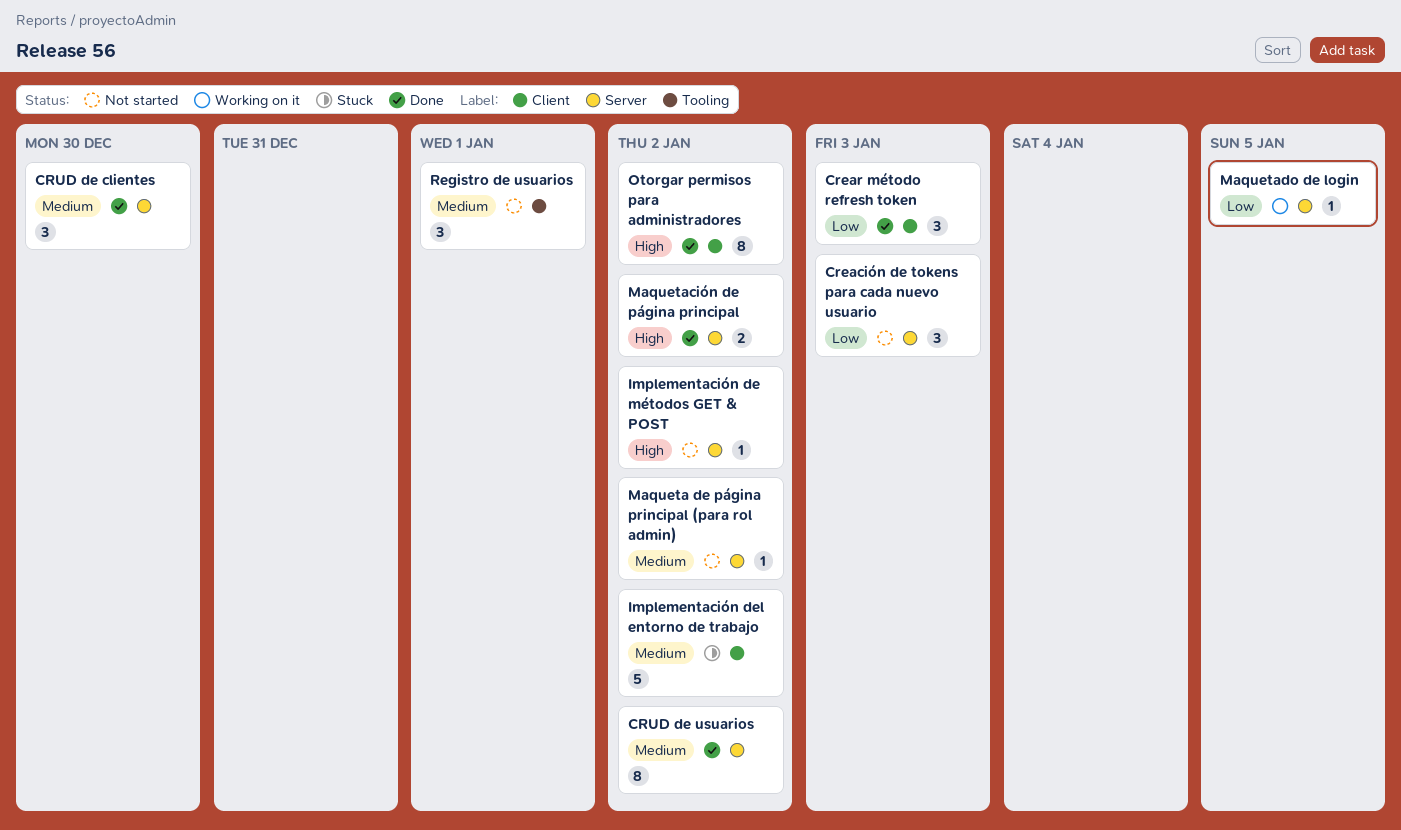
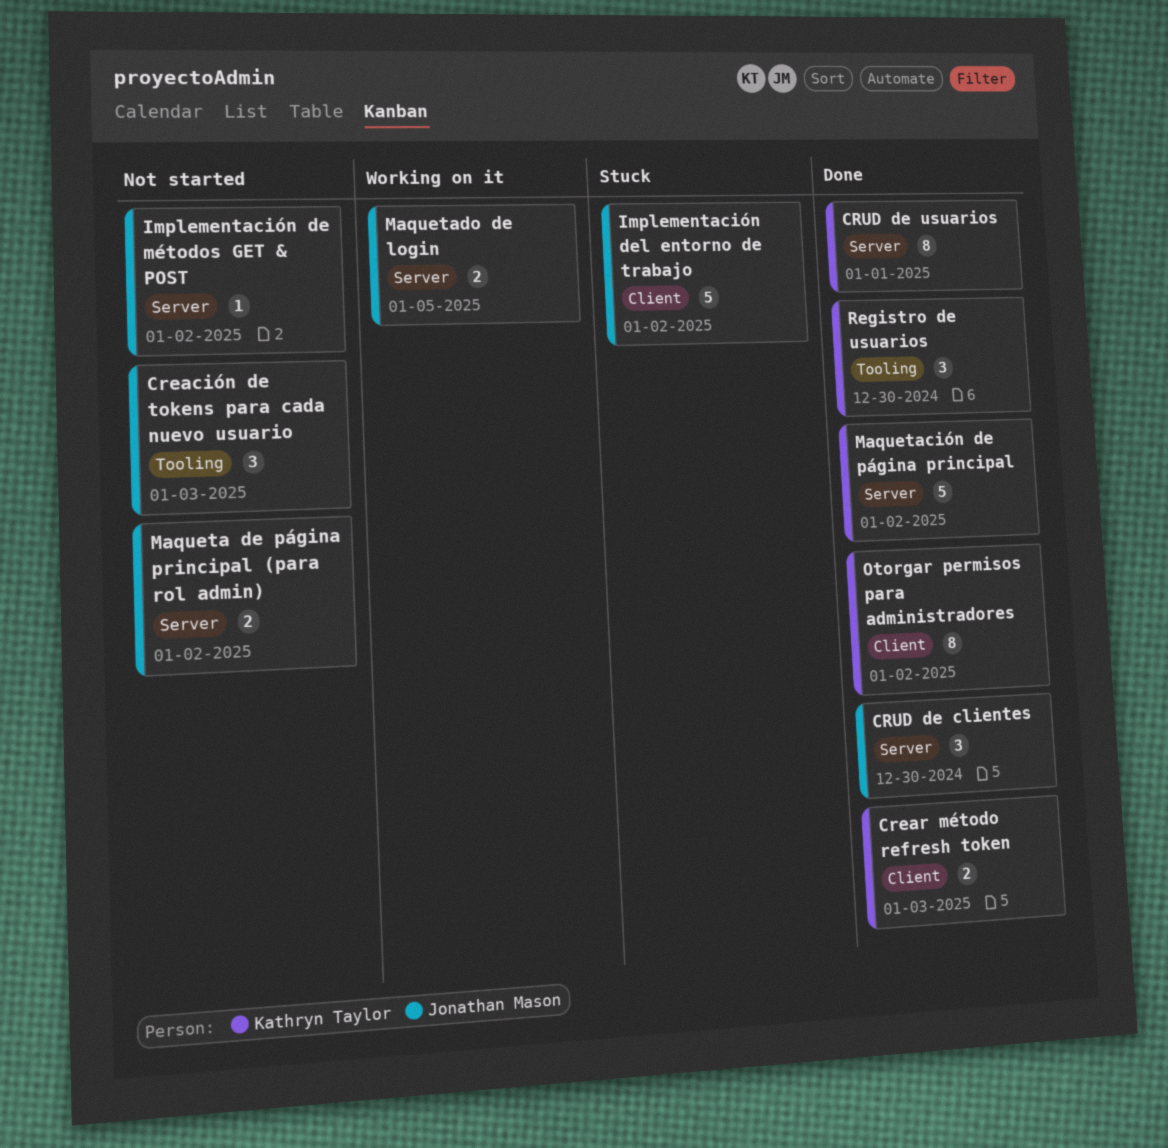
Creación de tokens para cada nuevo usuario, label: Server -> Tooling
Crear método refresh token, estimate: 3 -> 2
CRUD de usuarios, due: Jan 2 -> Jan 1
Maqueta de página principal (para rol admin), estimate: 1 -> 2
Maquetación de página principal, estimate: 2 -> 5
Maquetado de login, estimate: 1 -> 2
Registro de usuarios, status: Not started -> Done
Registro de usuarios, due: Jan 1 -> Dec 30

